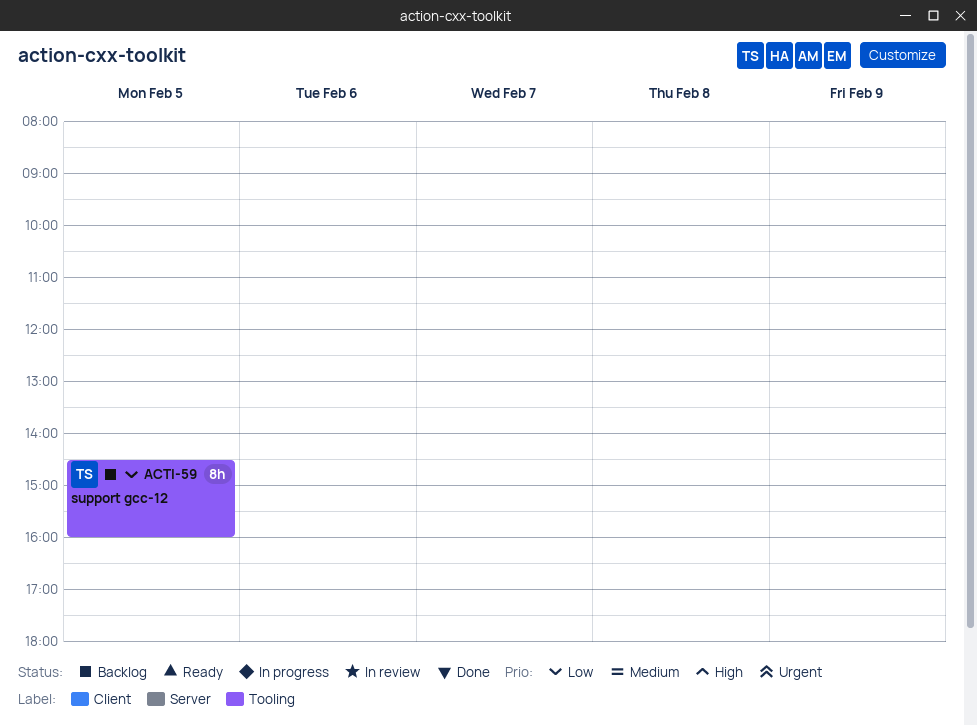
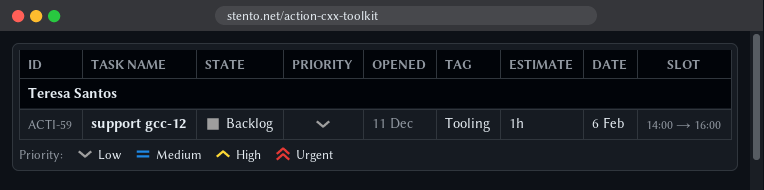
ACTI-59, estimate: 8h -> 1h
ACTI-59, day: Feb 5 -> Feb 6
ACTI-59, begins: 14:30 -> 14:00

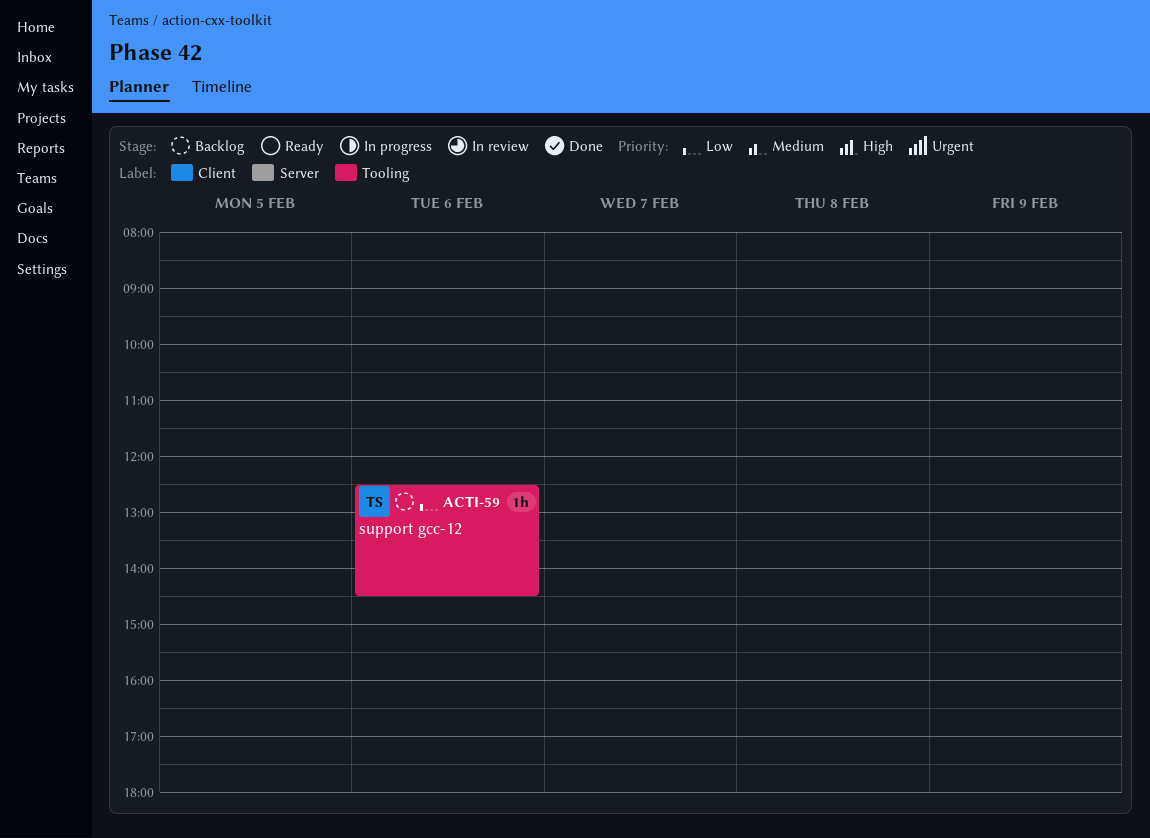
ACTI-59, begins: 14:00 -> 12:30
ACTI-59, ends: 16:00 -> 14:30

